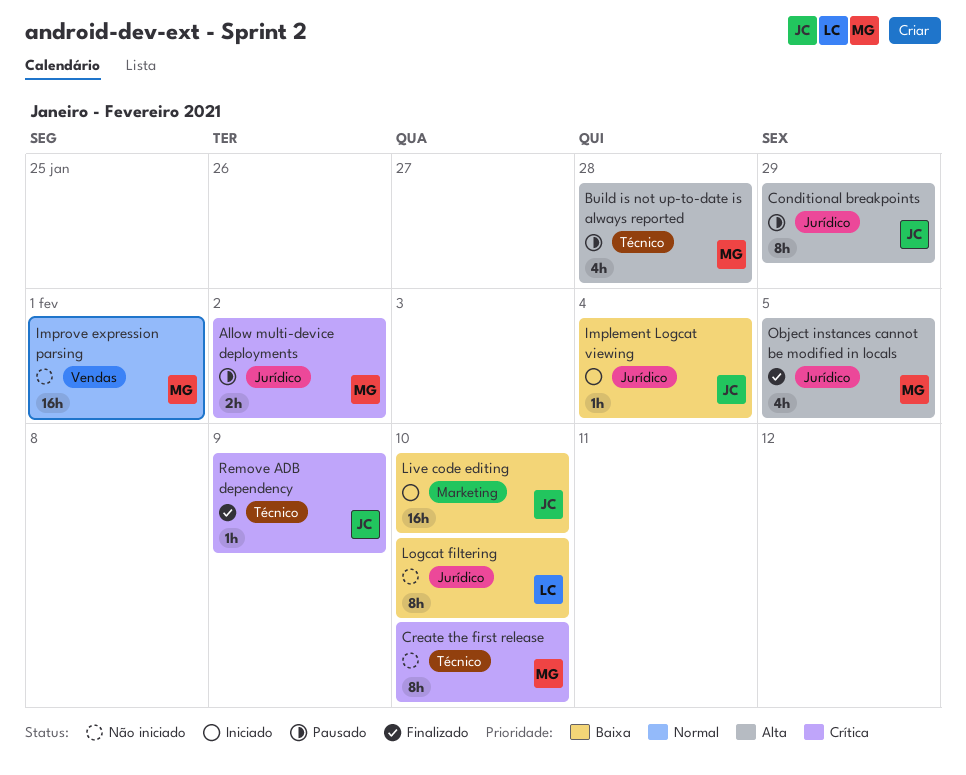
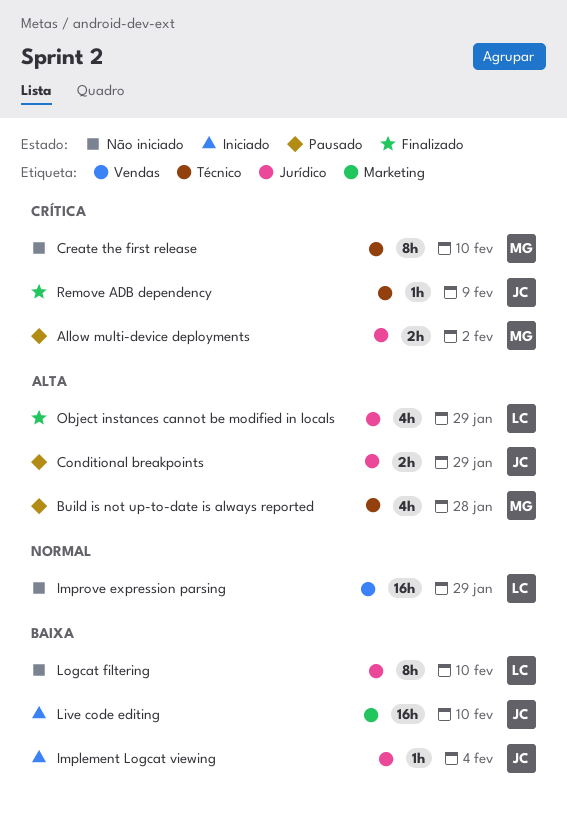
Conditional breakpoints, estimate: 8h -> 2h
Improve expression parsing, owner: MG -> LC
Improve expression parsing, due: Feb 1 -> Jan 29
Object instances cannot be modified in locals, owner: MG -> LC
Object instances cannot be modified in locals, due: Feb 5 -> Jan 29

